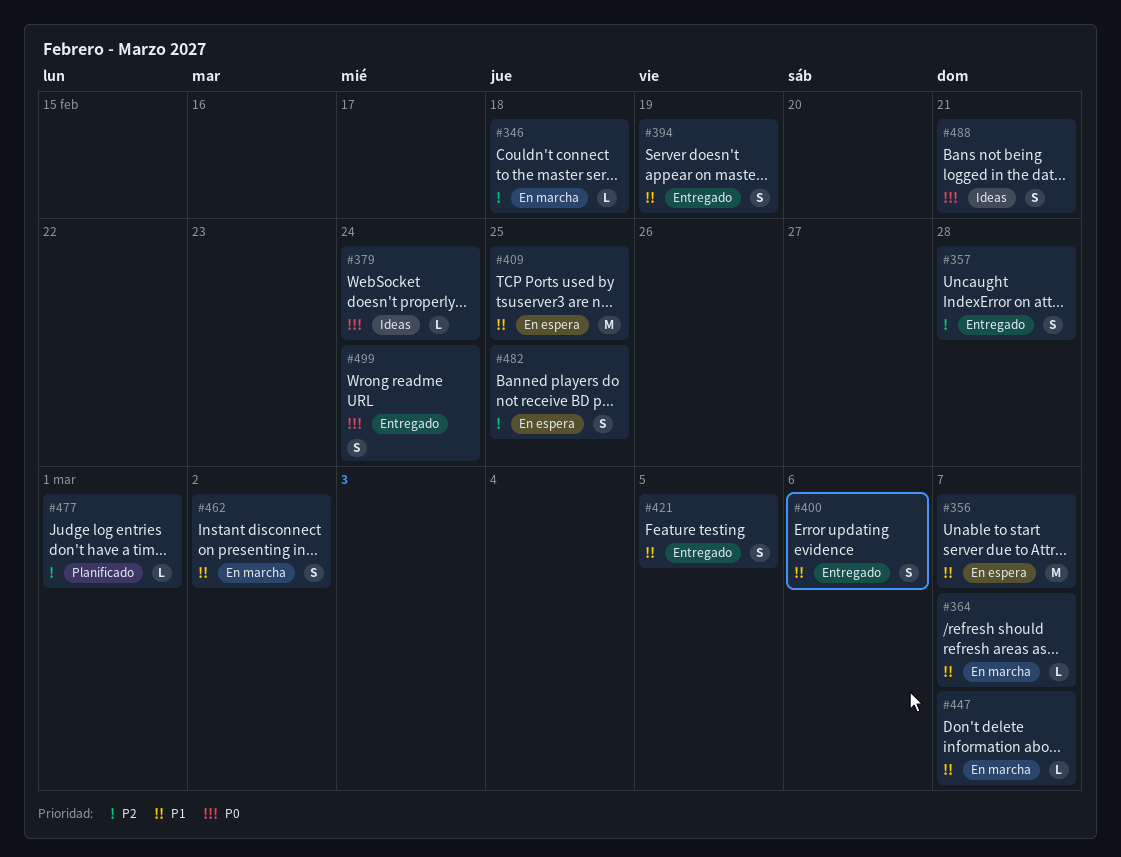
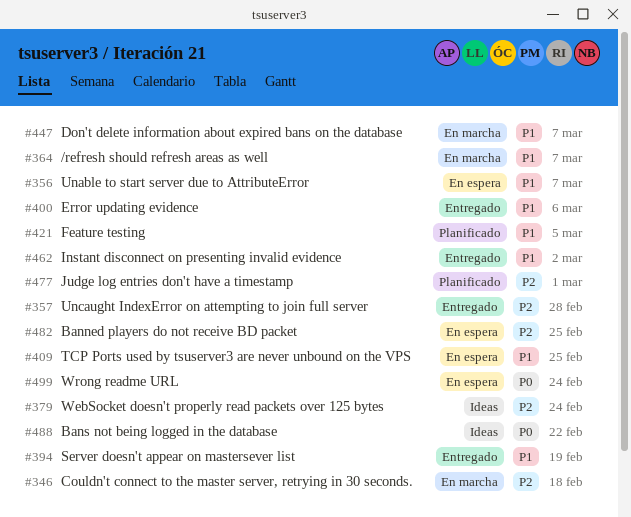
#379, priority: P0 -> P2
#421, status: Entregado -> Planificado
#462, status: En marcha -> Entregado
#488, due: Feb 21 -> Feb 22
#499, status: Entregado -> En espera

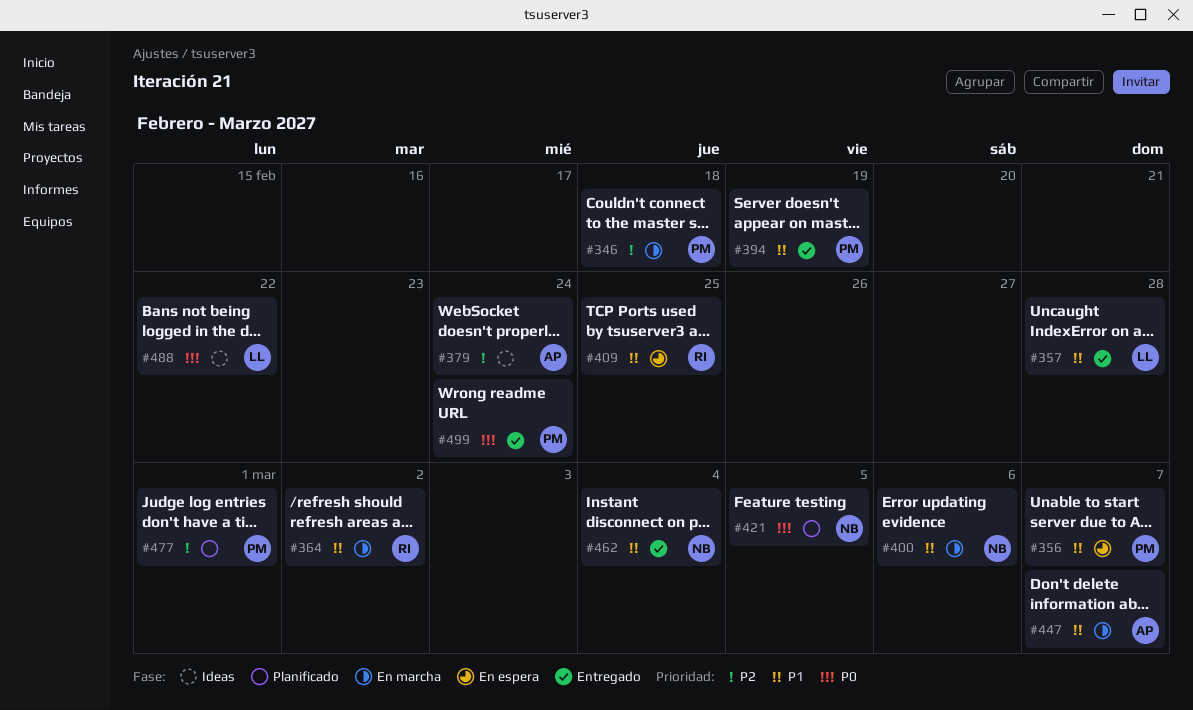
#357, priority: P2 -> P1
#364, due: Mar 7 -> Mar 2
#400, status: Entregado -> En marcha
#421, priority: P1 -> P0
#462, due: Mar 2 -> Mar 4
#482: present -> none
#499, status: En espera -> Entregado

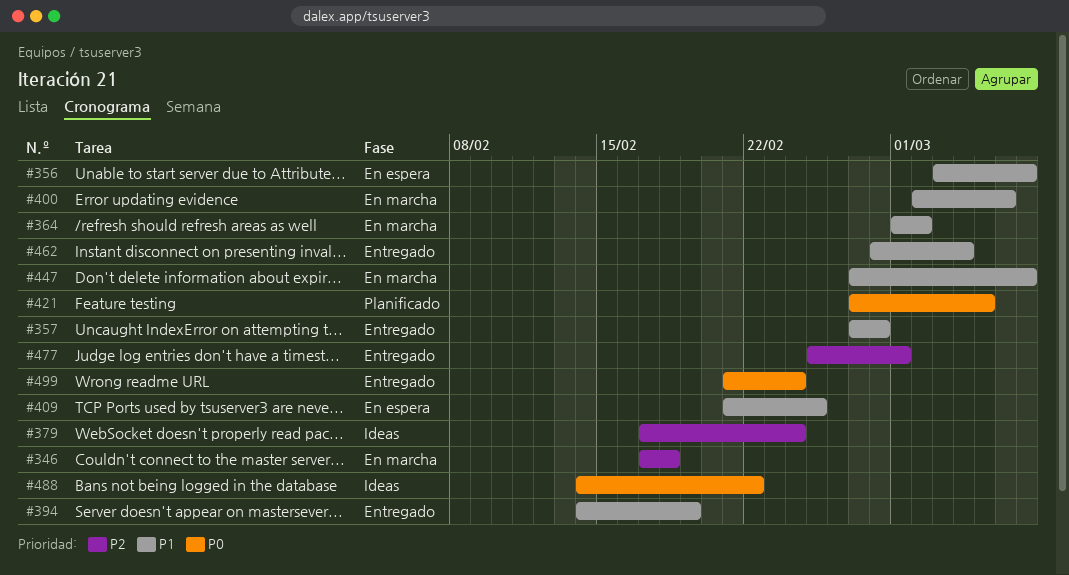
#477, status: Planificado -> Entregado

